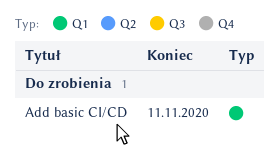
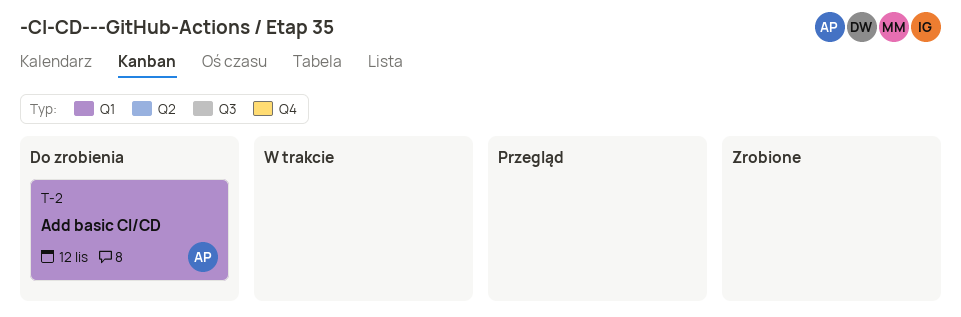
Add basic CI/CD, due: Nov 11 -> Nov 12

